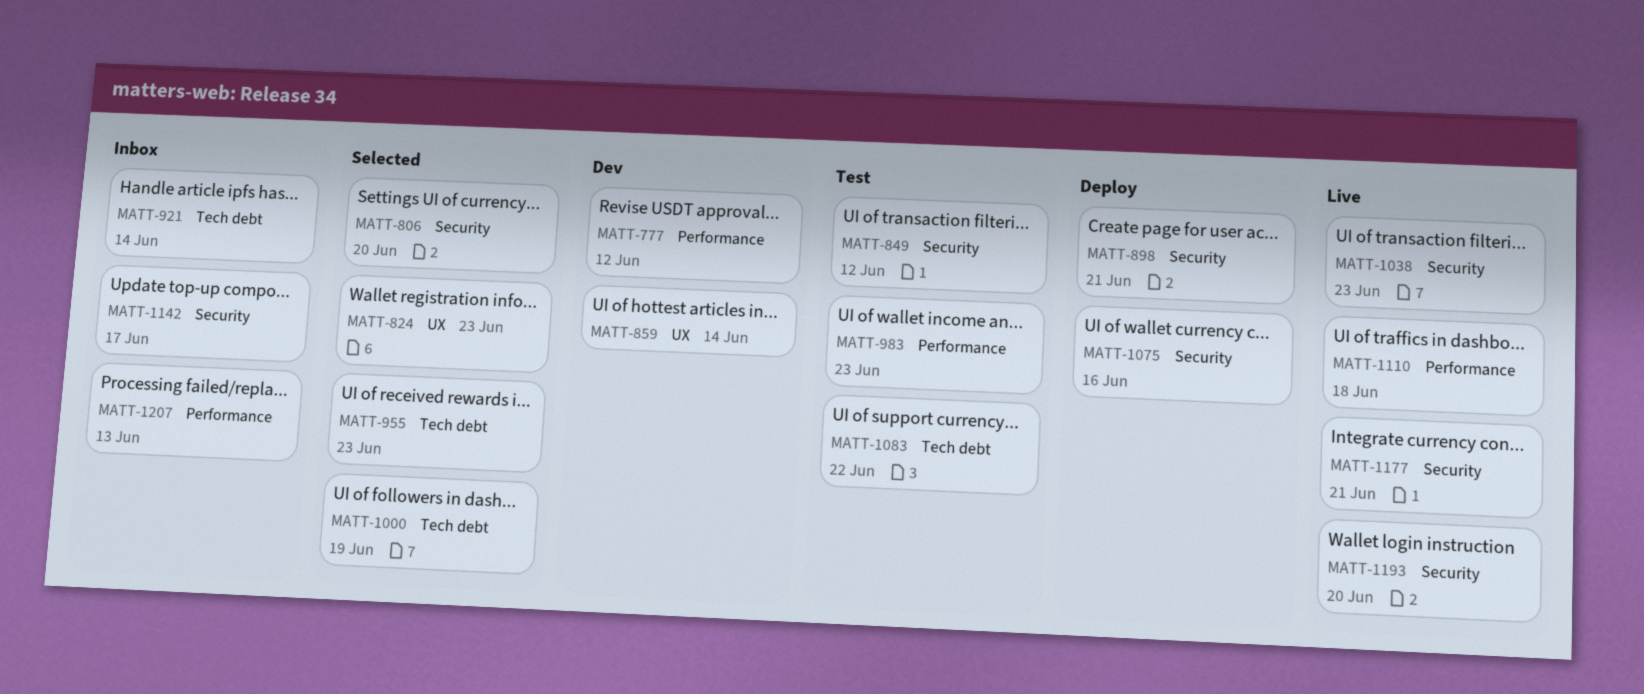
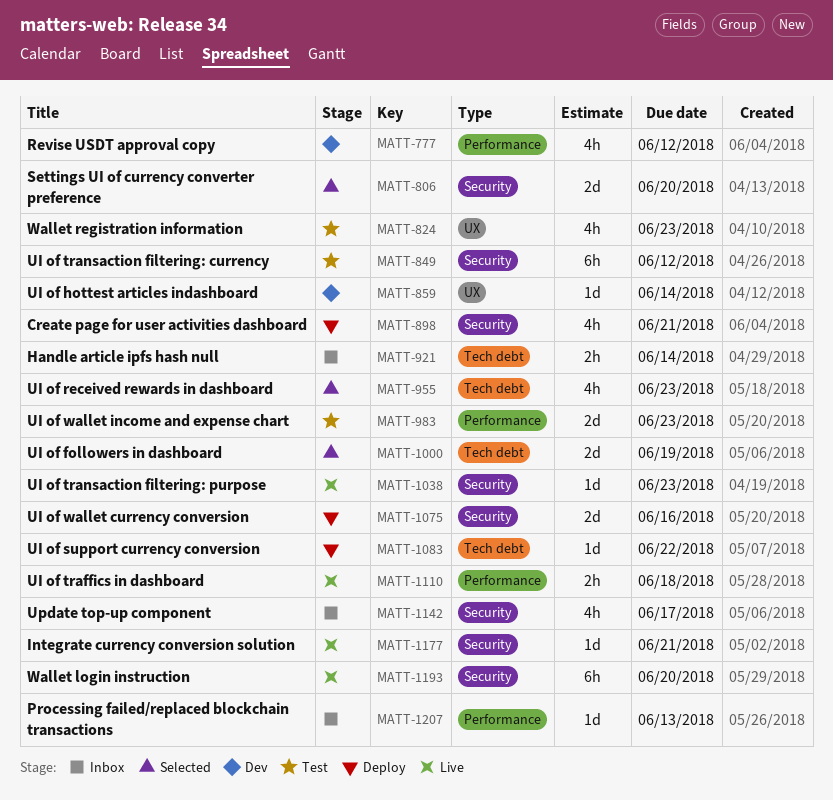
MATT-824, status: Selected -> Test
MATT-1083, status: Test -> Deploy

